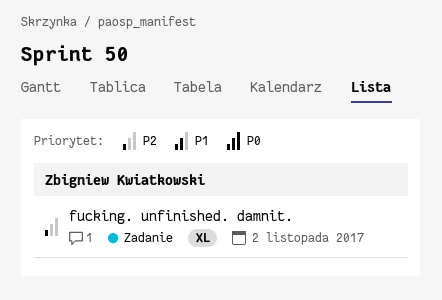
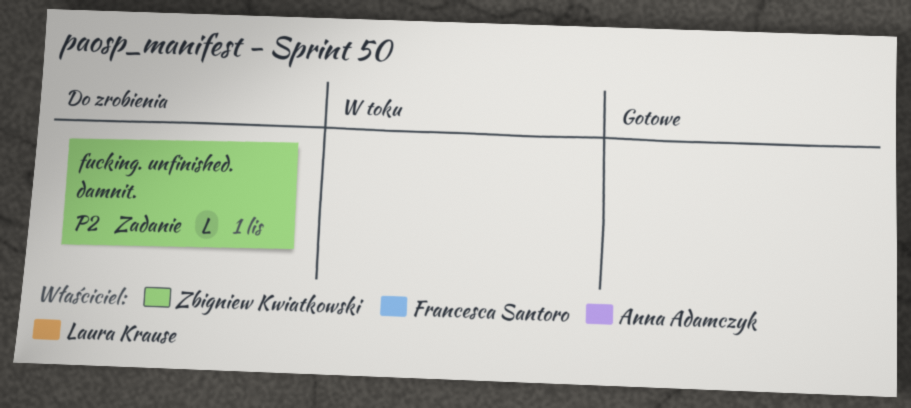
fucking. unfinished. damnit., estimate: XL -> L
fucking. unfinished. damnit., due: Nov 2 -> Nov 1

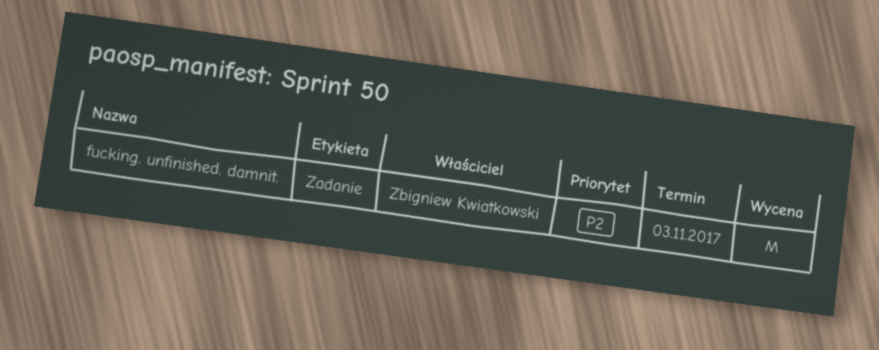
fucking. unfinished. damnit., estimate: L -> M
fucking. unfinished. damnit., due: Nov 1 -> Nov 3

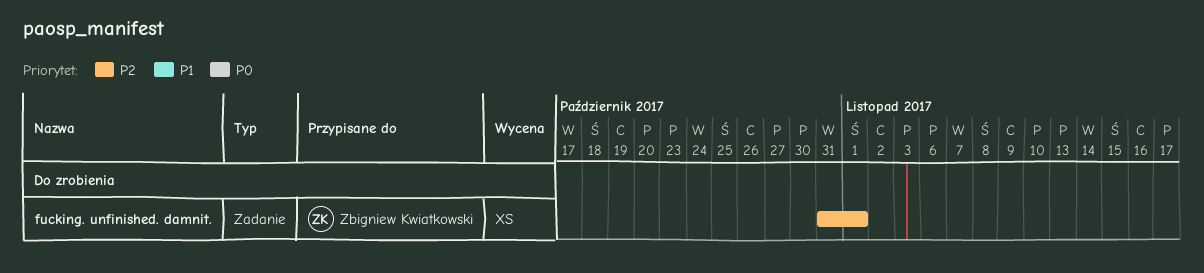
fucking. unfinished. damnit., estimate: M -> XS
fucking. unfinished. damnit., due: Nov 3 -> Nov 1

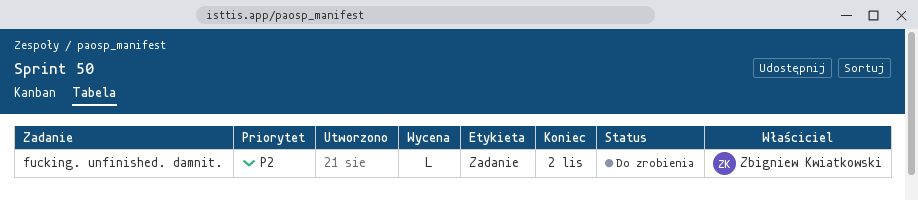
fucking. unfinished. damnit., estimate: XS -> L
fucking. unfinished. damnit., due: Nov 1 -> Nov 2

